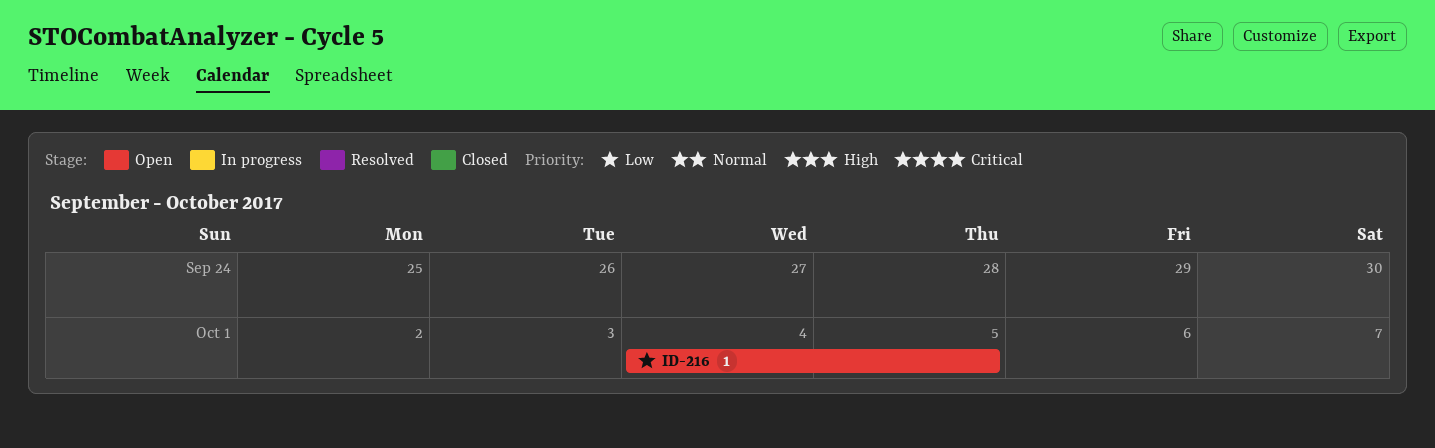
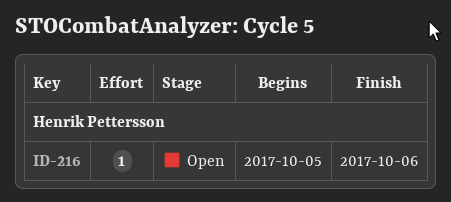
ID-216, start: Oct 4 -> Oct 5
ID-216, due: Oct 5 -> Oct 6

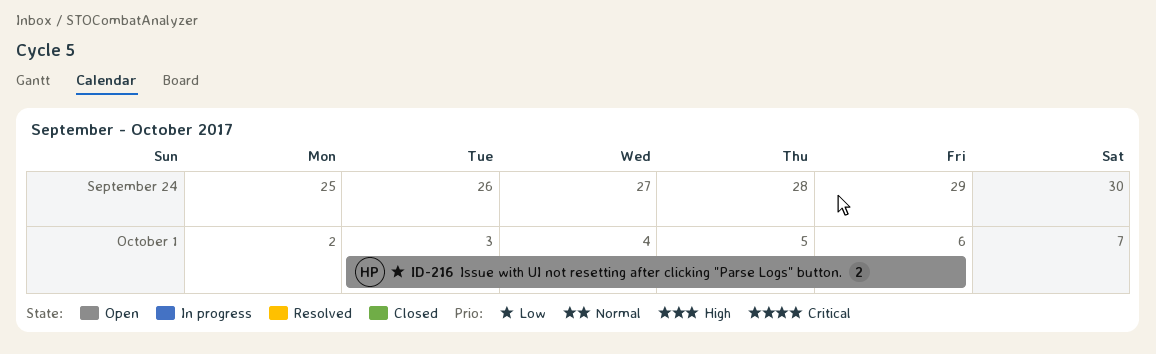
ID-216, estimate: 1 -> 2
ID-216, start: Oct 5 -> Oct 3

